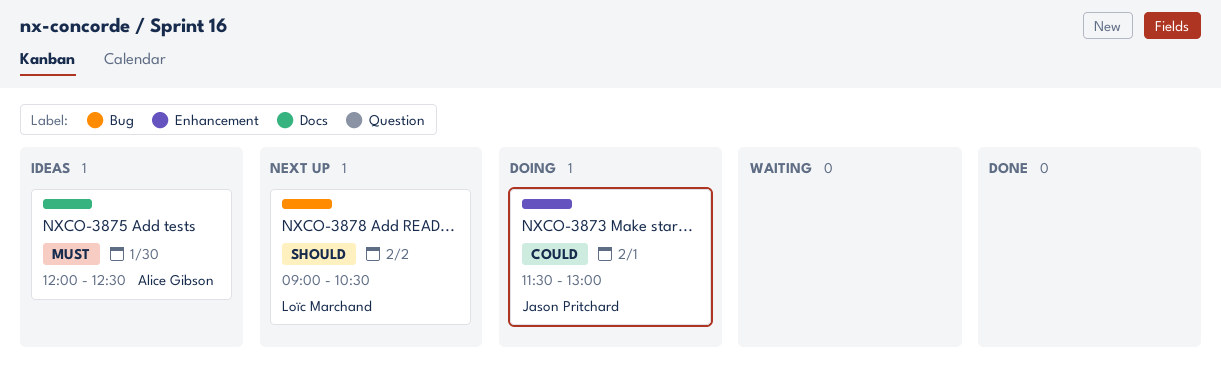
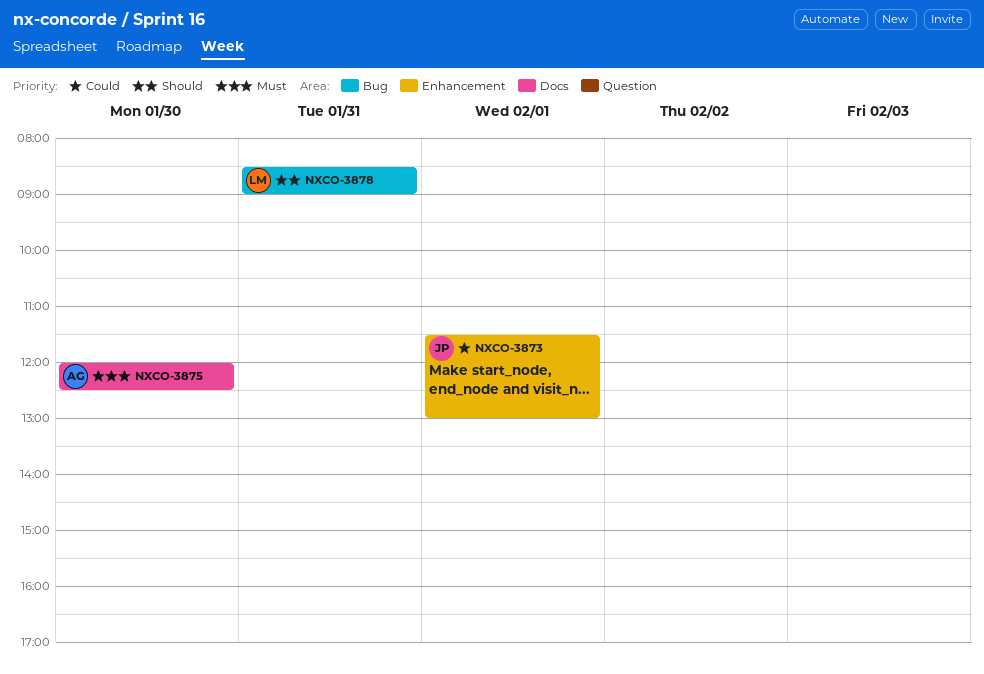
NXCO-3878, day: Feb 2 -> Jan 31
NXCO-3878, begins: 09:00 -> 08:30
NXCO-3878, ends: 10:30 -> 09:00

